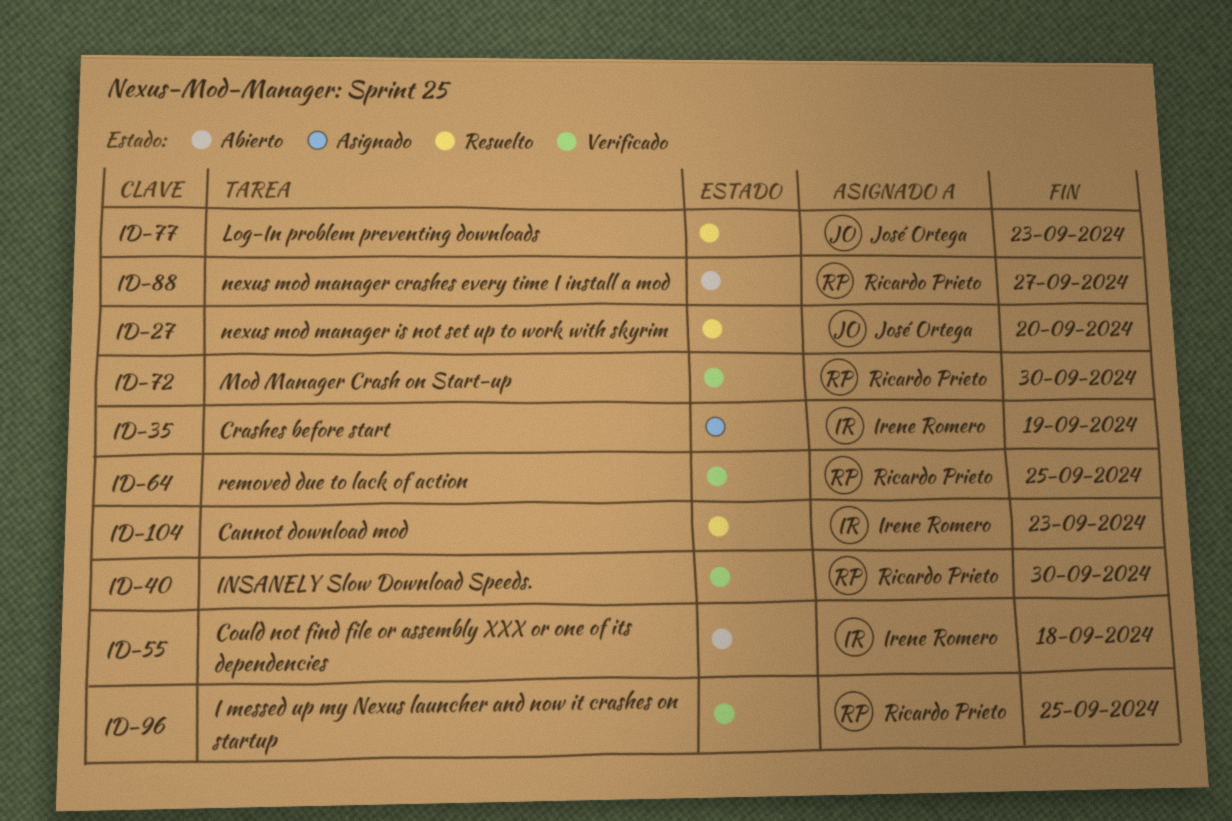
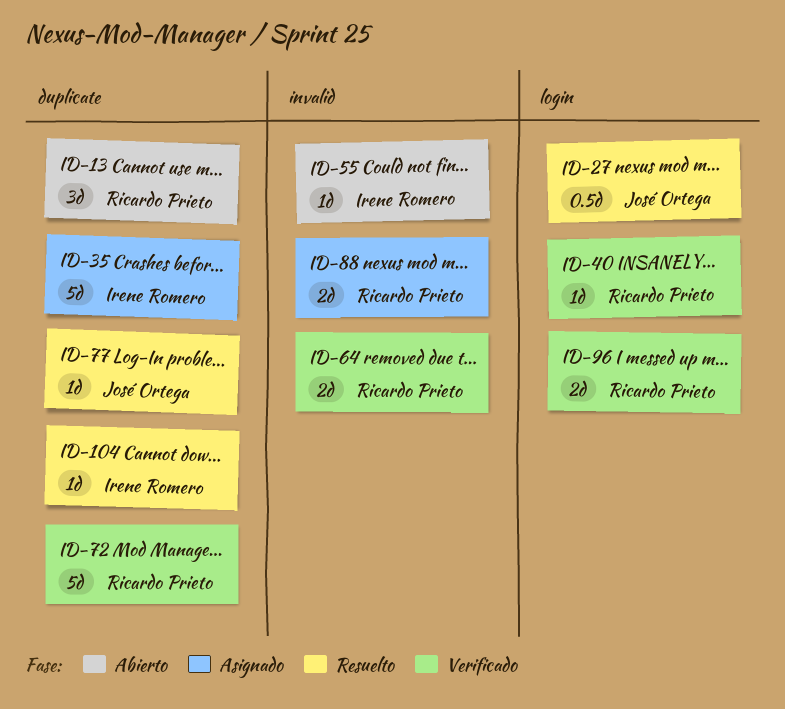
ID-13: none -> present
ID-88, status: Abierto -> Asignado

